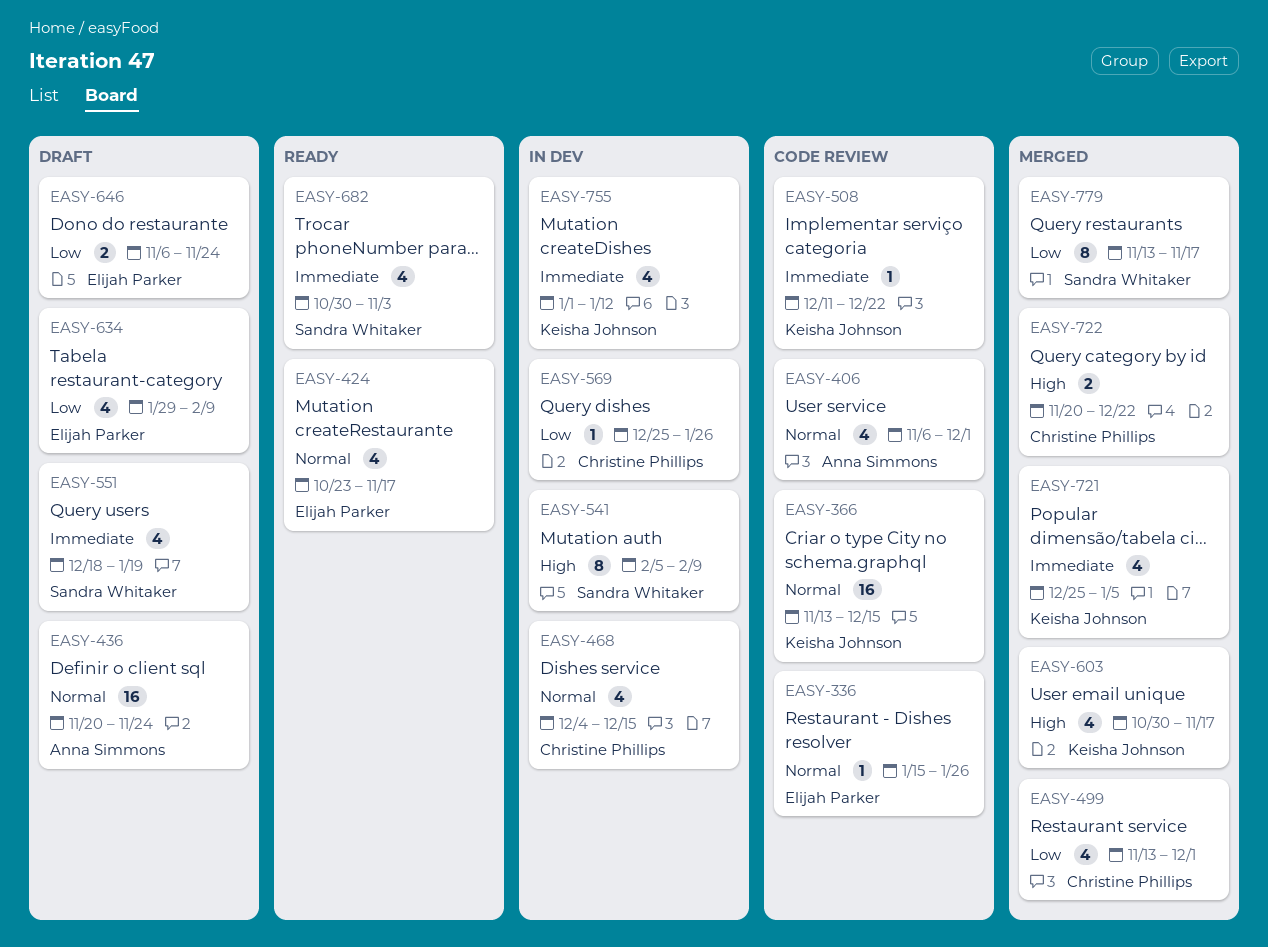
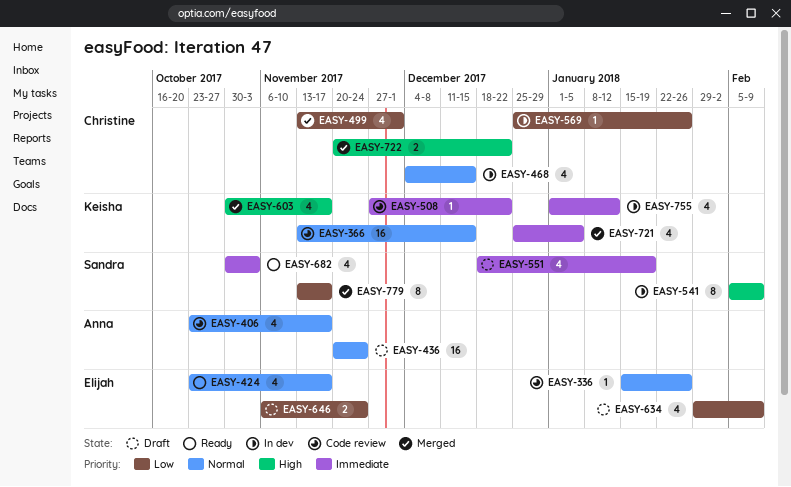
EASY-406, start: Nov 6 -> Oct 23
EASY-406, due: Dec 1 -> Nov 17
EASY-508, start: Dec 11 -> Nov 27

